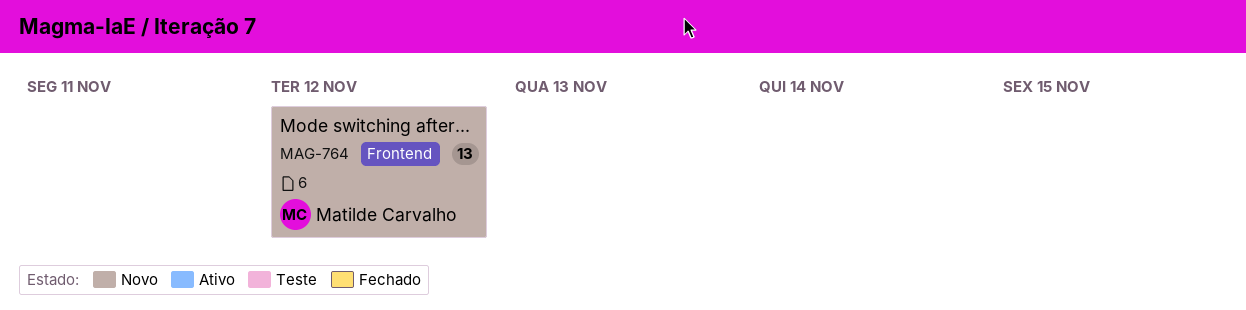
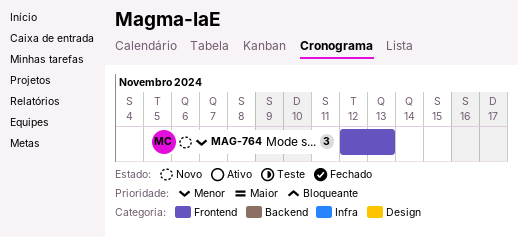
MAG-764, estimate: 13 -> 3
MAG-764, due: Nov 12 -> Nov 13

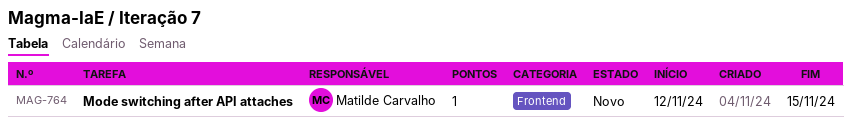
MAG-764, estimate: 3 -> 1
MAG-764, due: Nov 13 -> Nov 15

